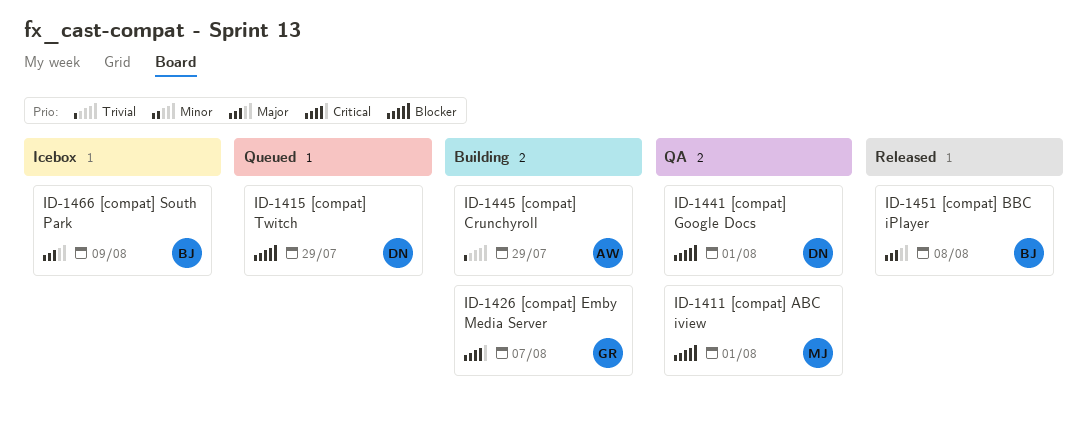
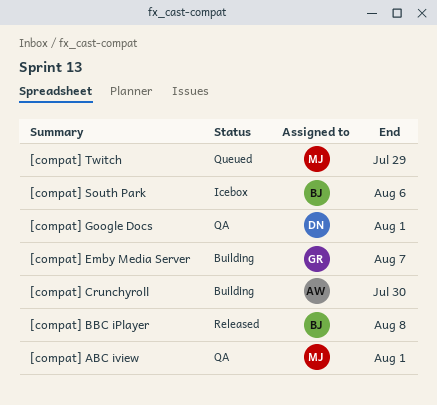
[compat] Crunchyroll, due: Jul 29 -> Jul 30
[compat] South Park, due: Aug 9 -> Aug 6
[compat] Twitch, owner: DN -> MJ

